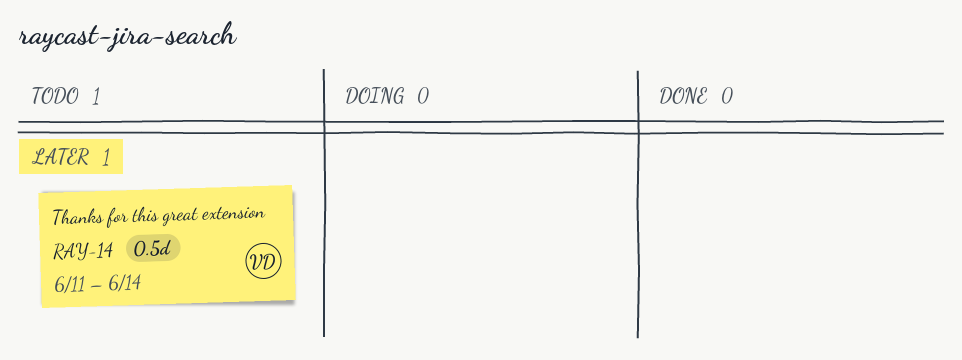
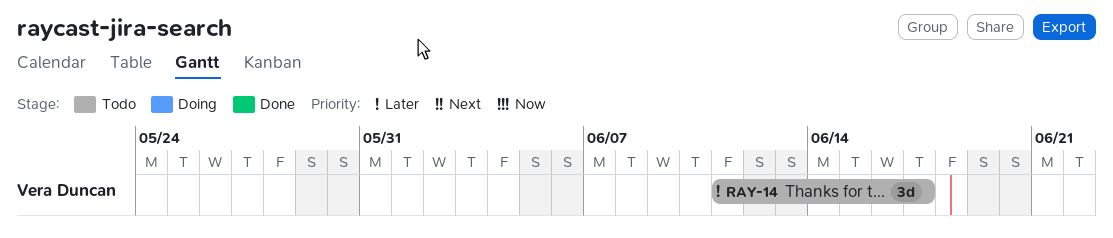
RAY-14, estimate: 0.5d -> 3d
RAY-14, due: Jun 14 -> Jun 17

